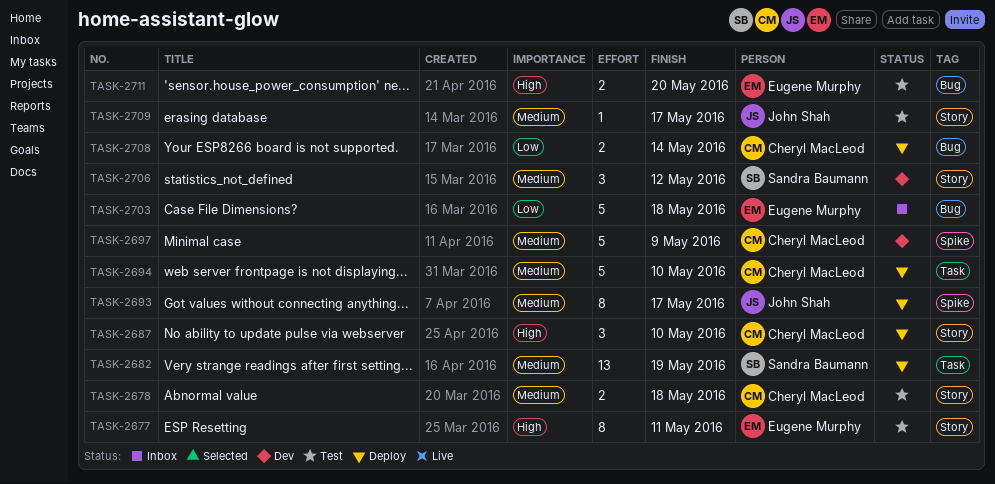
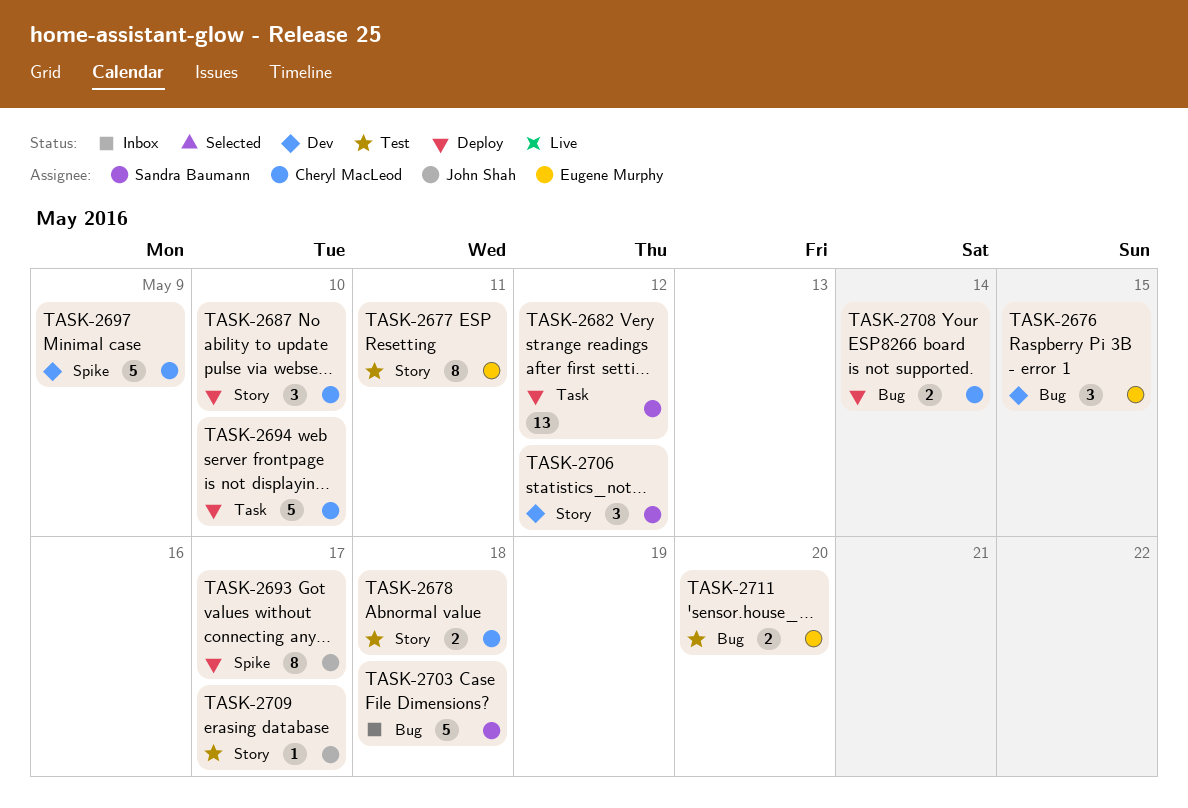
TASK-2676: none -> present
TASK-2682, due: May 19 -> May 12
TASK-2703, owner: Eugene Murphy -> Sandra Baumann

